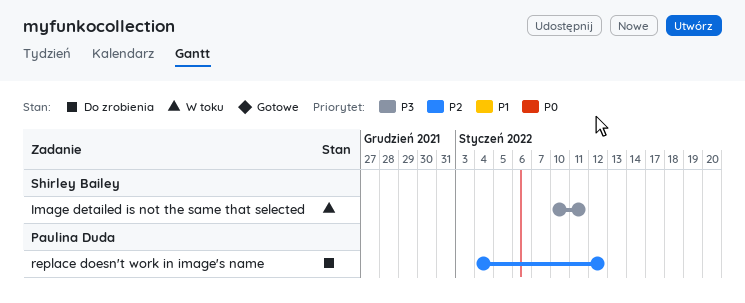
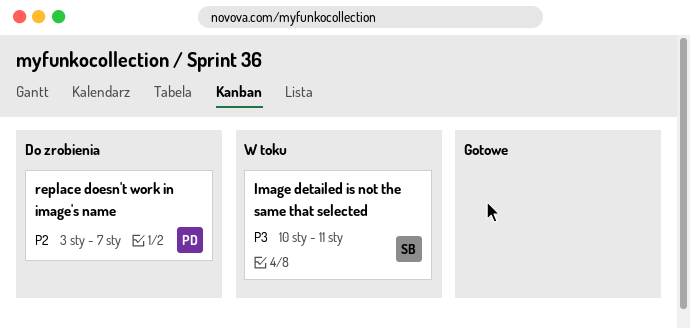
replace doesn't work in image's name, start: Jan 4 -> Jan 3
replace doesn't work in image's name, due: Jan 12 -> Jan 7

